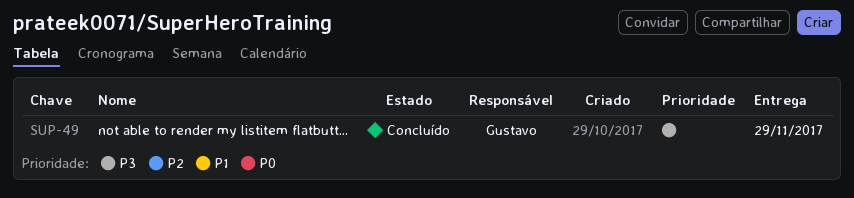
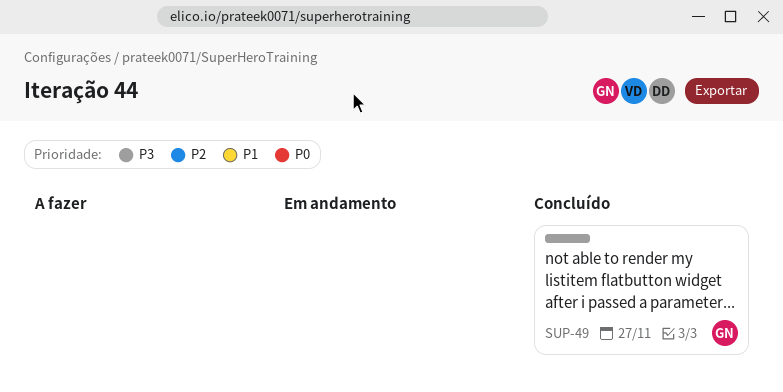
SUP-49, due: Nov 29 -> Nov 27

